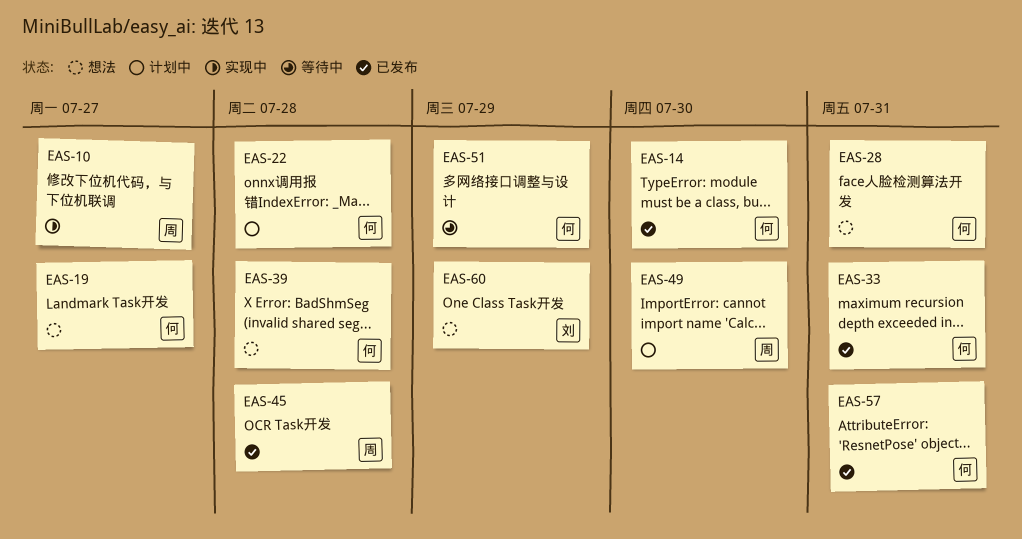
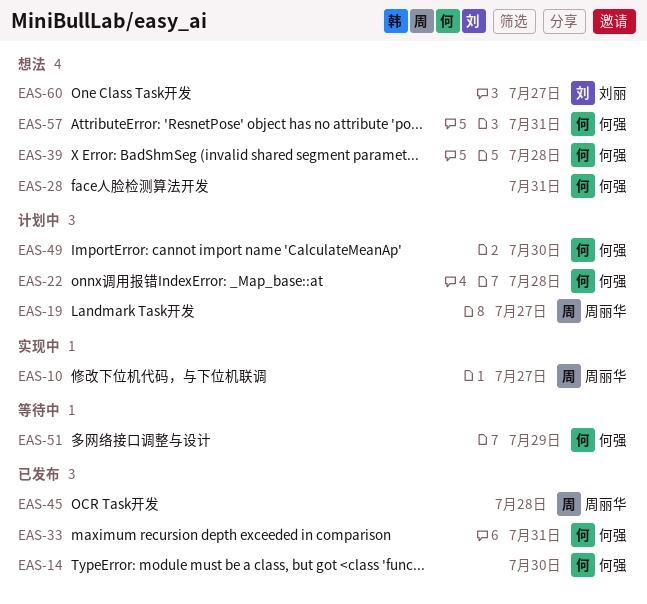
EAS-19, status: 想法 -> 计划中
EAS-19, owner: 何强 -> 周丽华
EAS-49, owner: 周丽华 -> 何强
EAS-57, status: 已发布 -> 想法
EAS-60, due: Jul 29 -> Jul 27

